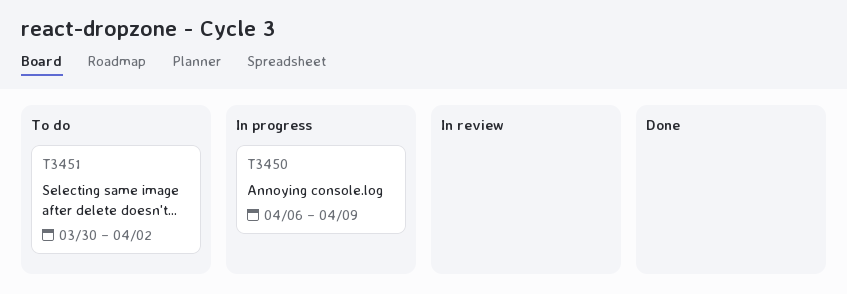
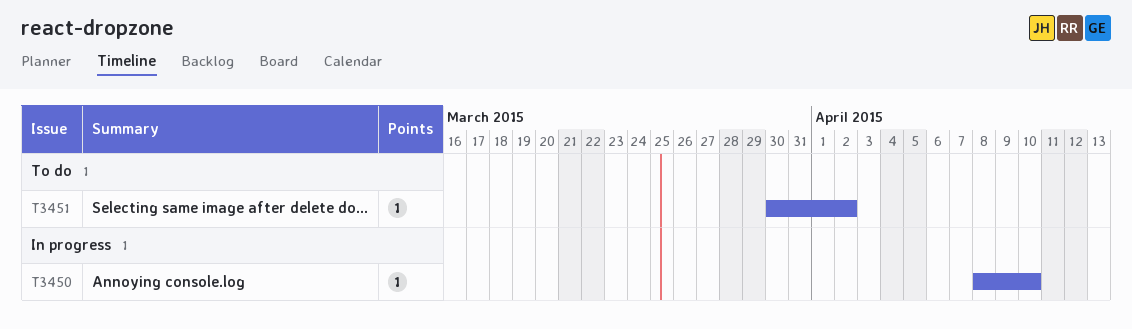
T3450, start: Apr 6 -> Apr 8
T3450, due: Apr 9 -> Apr 10

